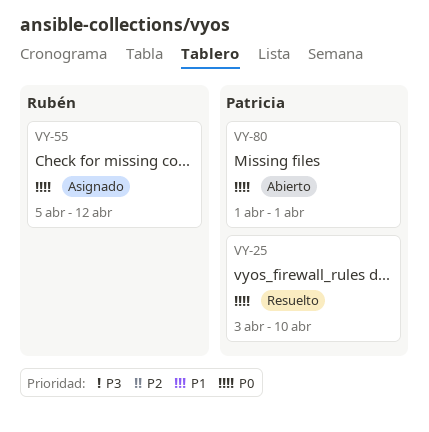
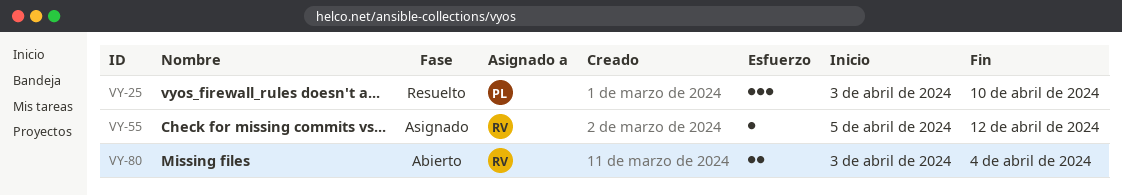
VY-80, owner: Patricia -> Rubén
VY-80, start: Apr 1 -> Apr 3
VY-80, due: Apr 1 -> Apr 4

